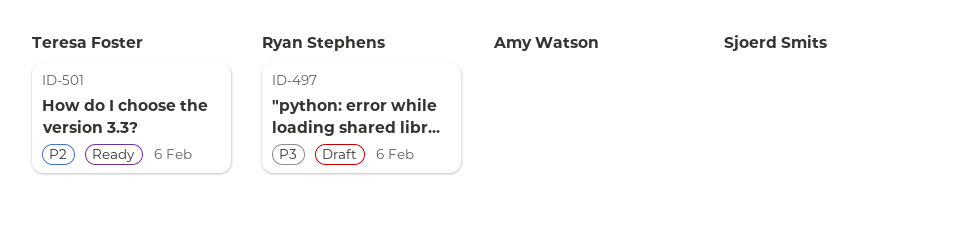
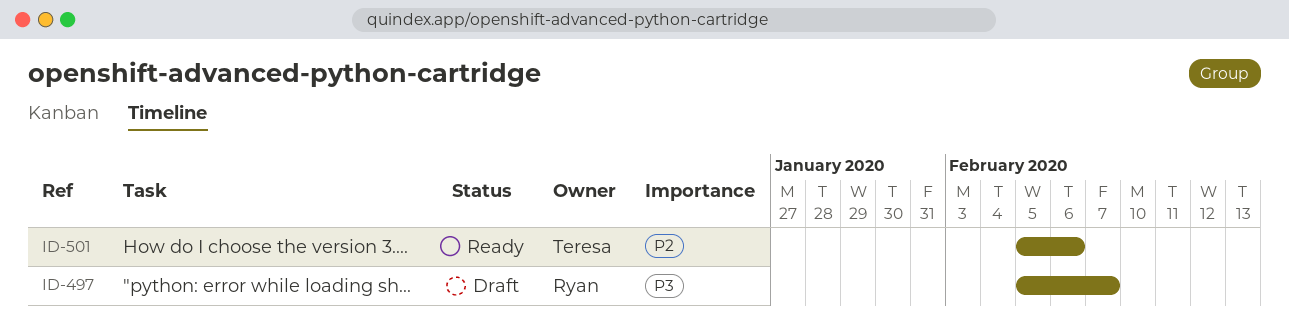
ID-497, due: Feb 6 -> Feb 7

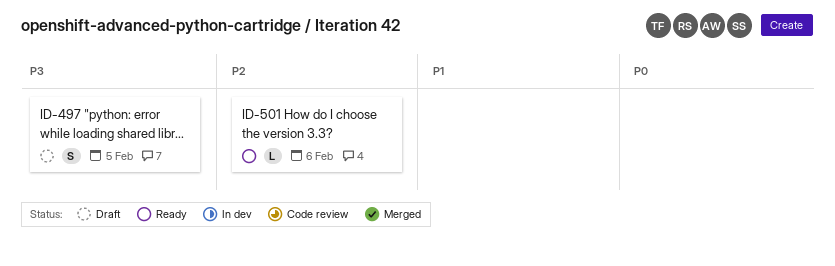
ID-497, due: Feb 7 -> Feb 5

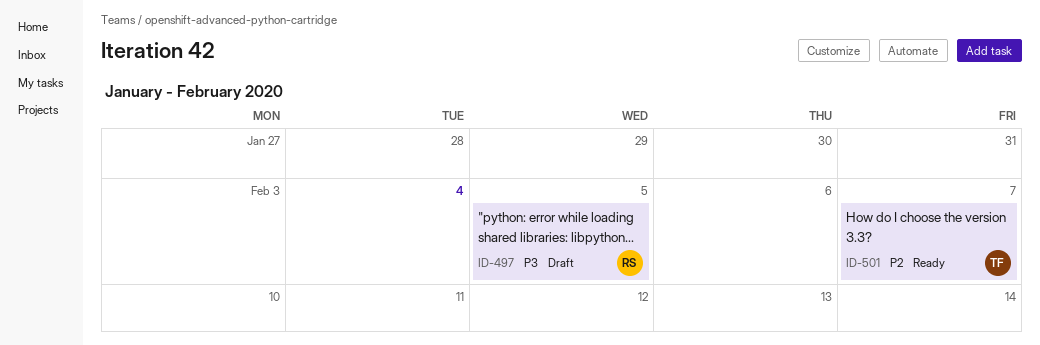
ID-501, due: Feb 6 -> Feb 7

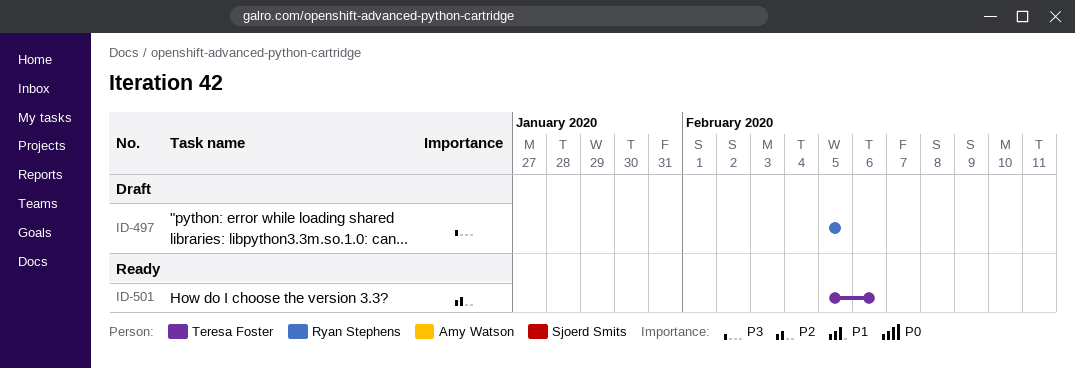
ID-501, due: Feb 7 -> Feb 6

